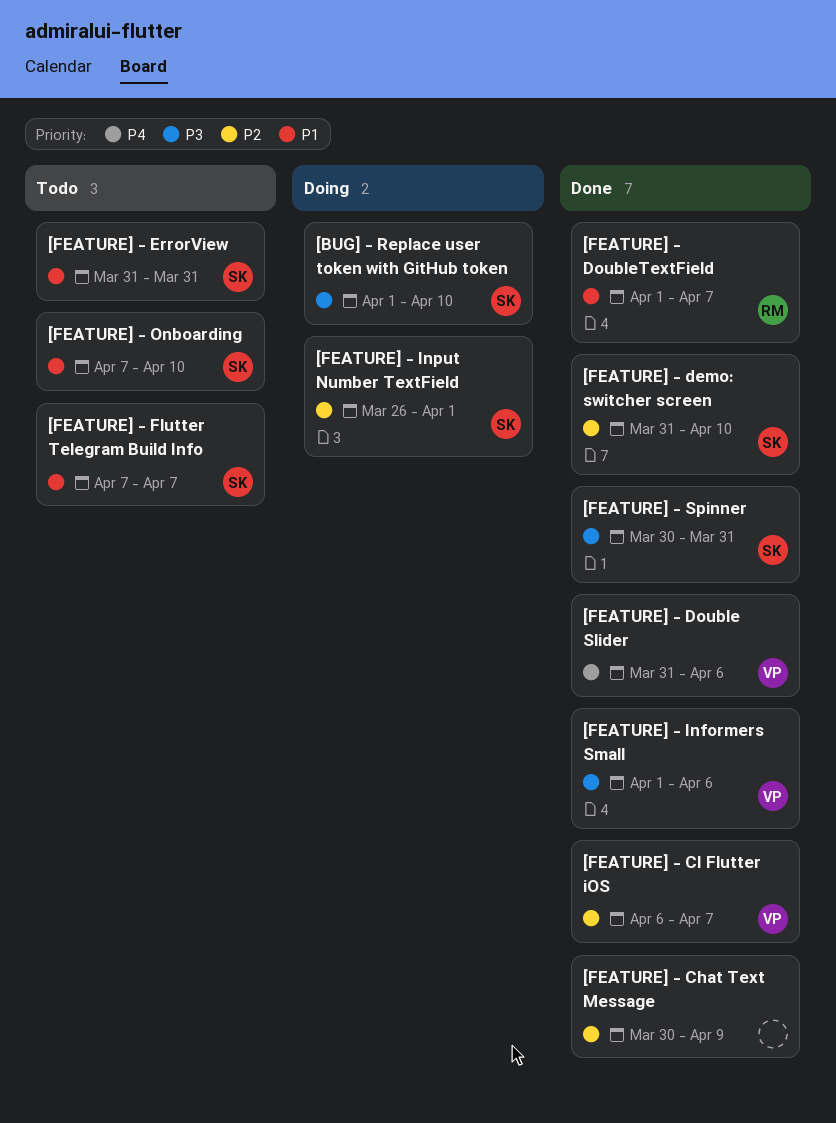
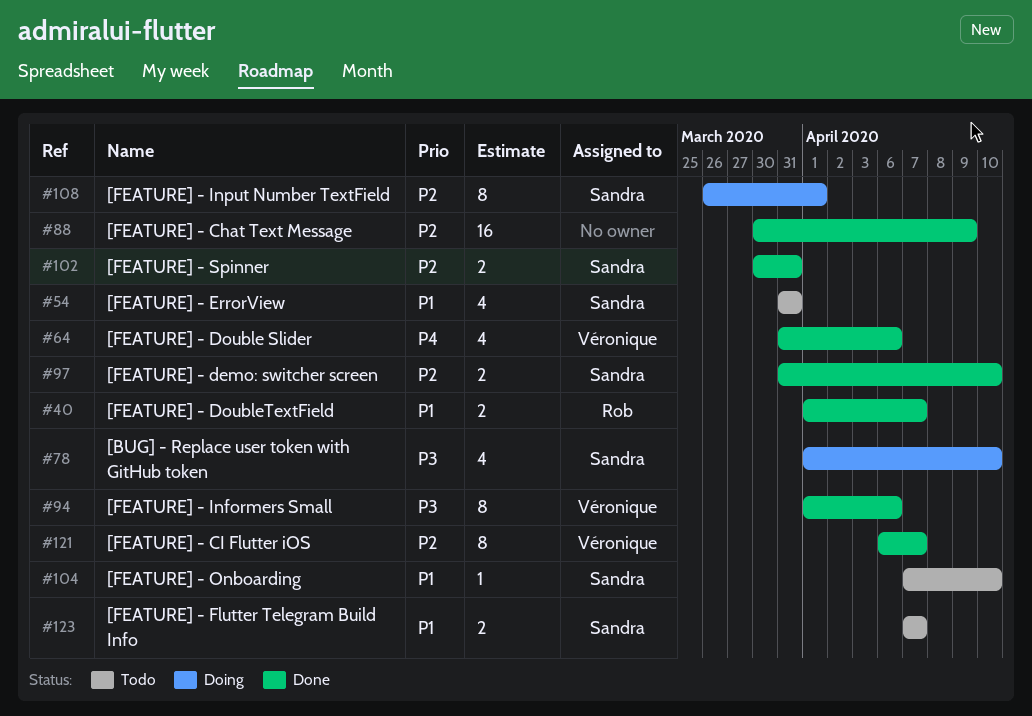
[FEATURE] - Spinner, priority: P3 -> P2

